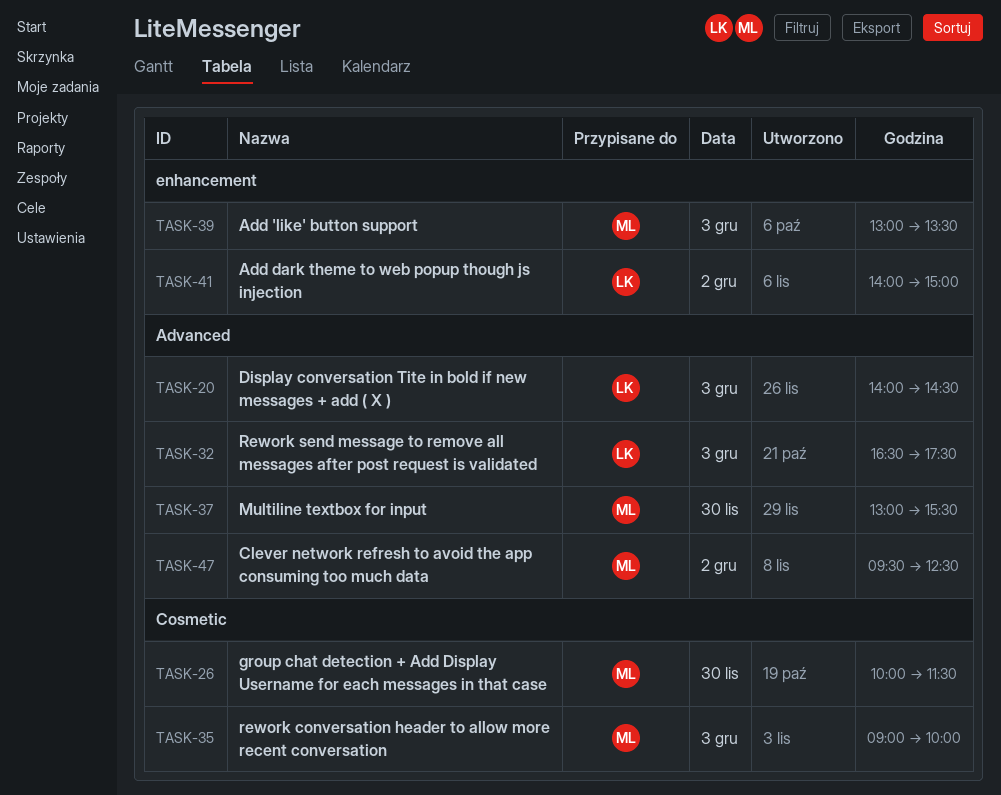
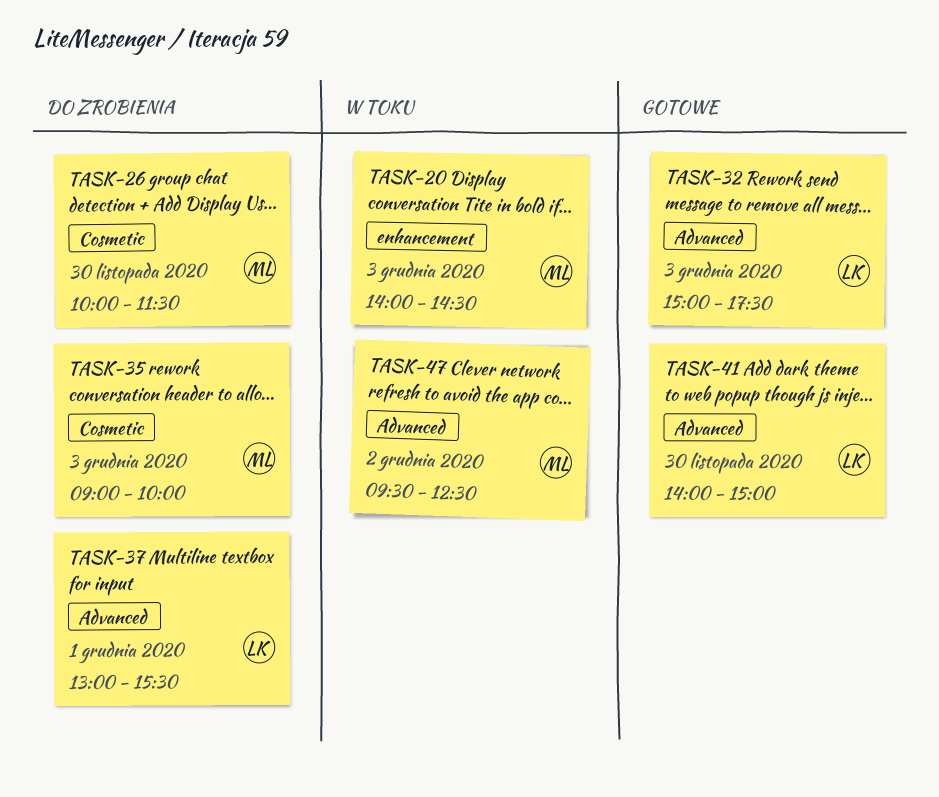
TASK-20, owner: LK -> ML
TASK-20, label: Advanced -> enhancement
TASK-32, begins: 16:30 -> 15:00
TASK-37, owner: ML -> LK
TASK-37, day: Nov 30 -> Dec 1
TASK-39: present -> none
TASK-41, label: enhancement -> Advanced
TASK-41, day: Dec 2 -> Nov 30

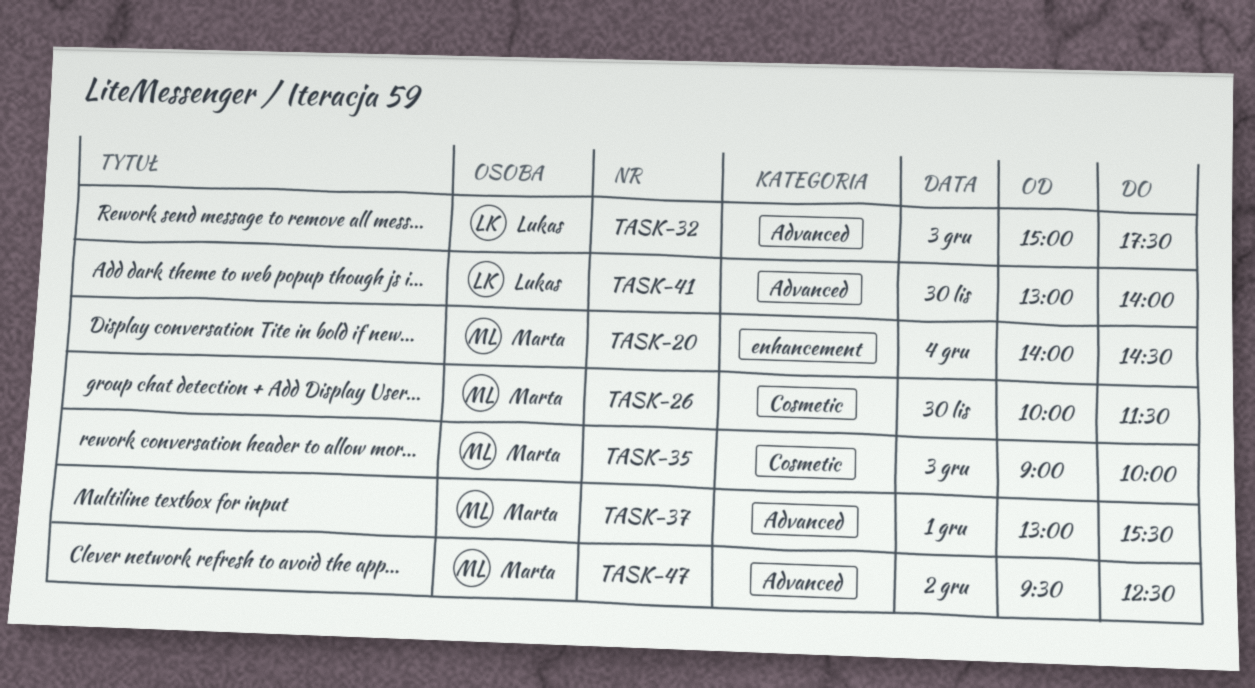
TASK-20, day: Dec 3 -> Dec 4
TASK-37, owner: Lukas -> Marta
TASK-41, begins: 14:00 -> 13:00
TASK-41, ends: 15:00 -> 14:00

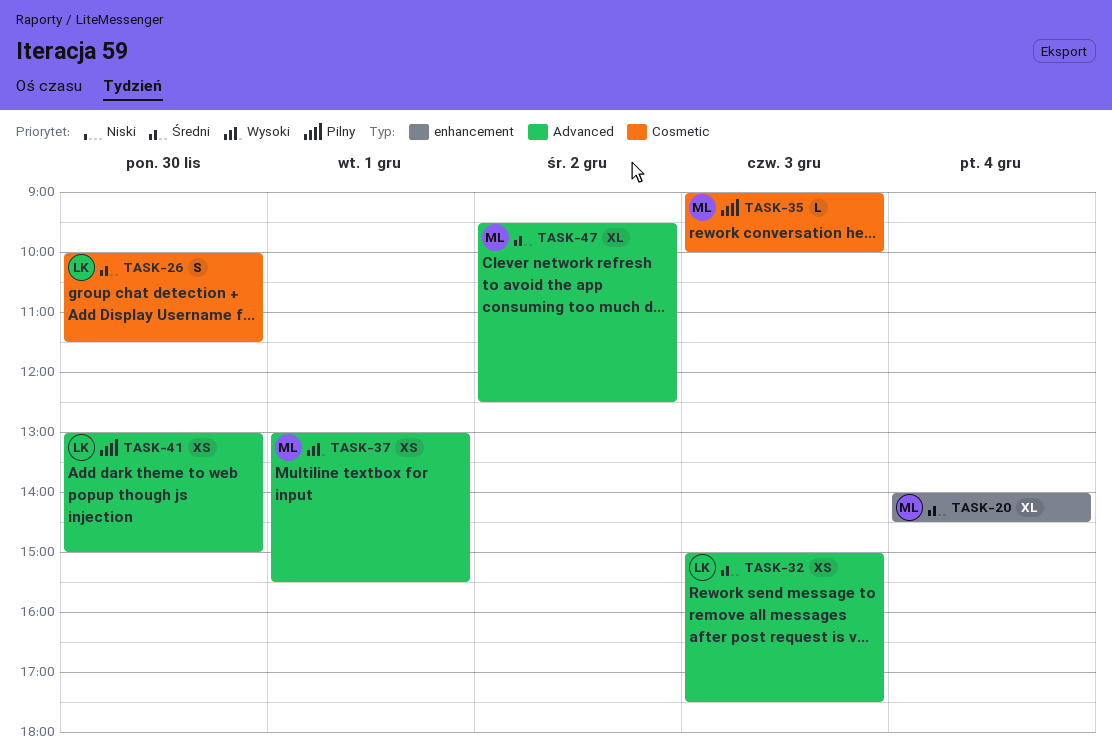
TASK-26, owner: Marta -> Lukas
TASK-41, ends: 14:00 -> 15:00

